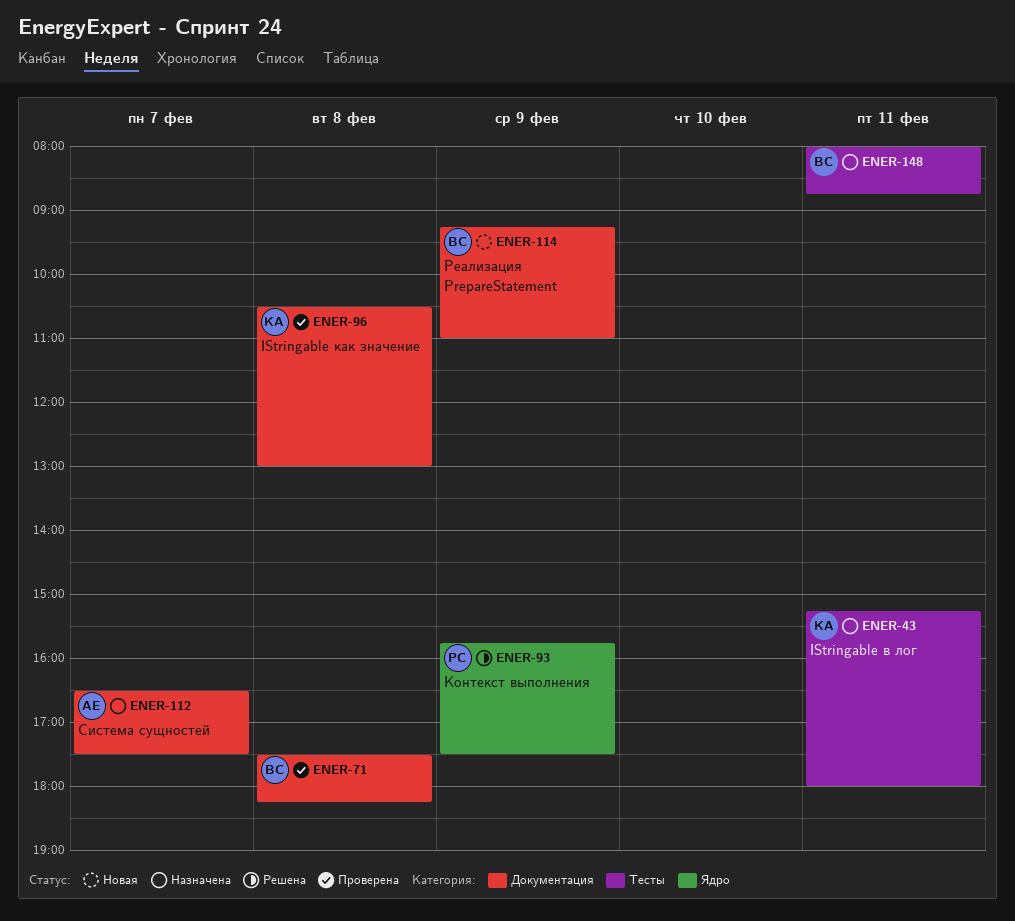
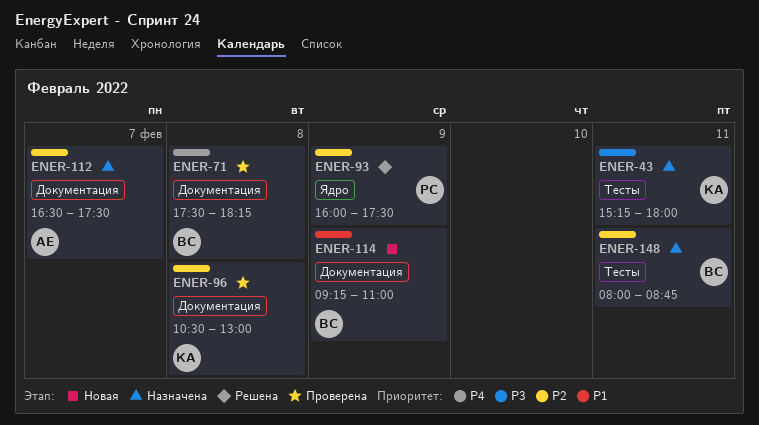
ENER-93, begins: 15:45 -> 16:00

